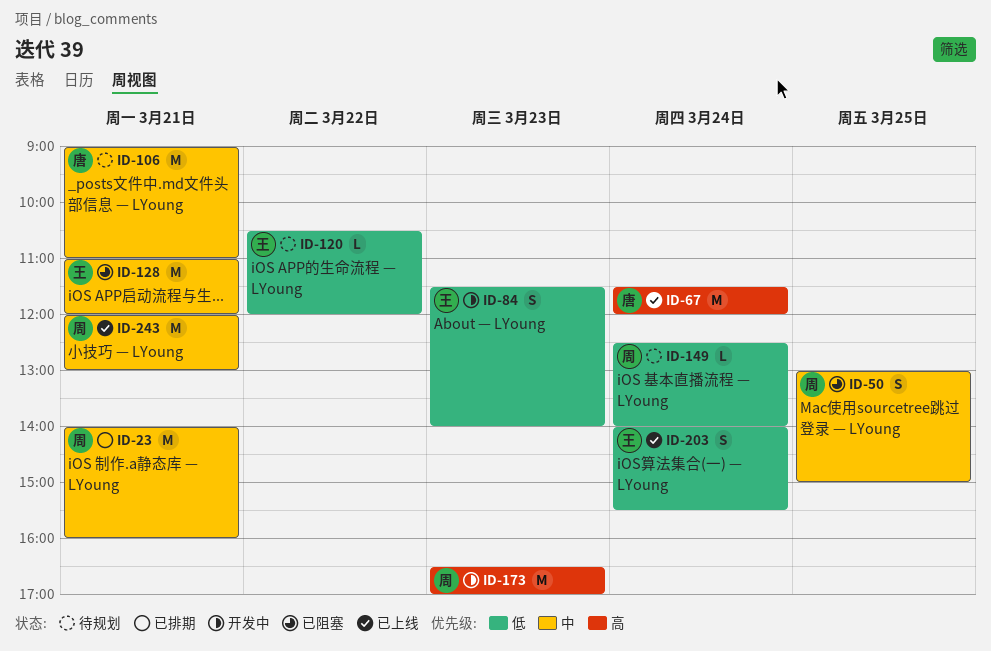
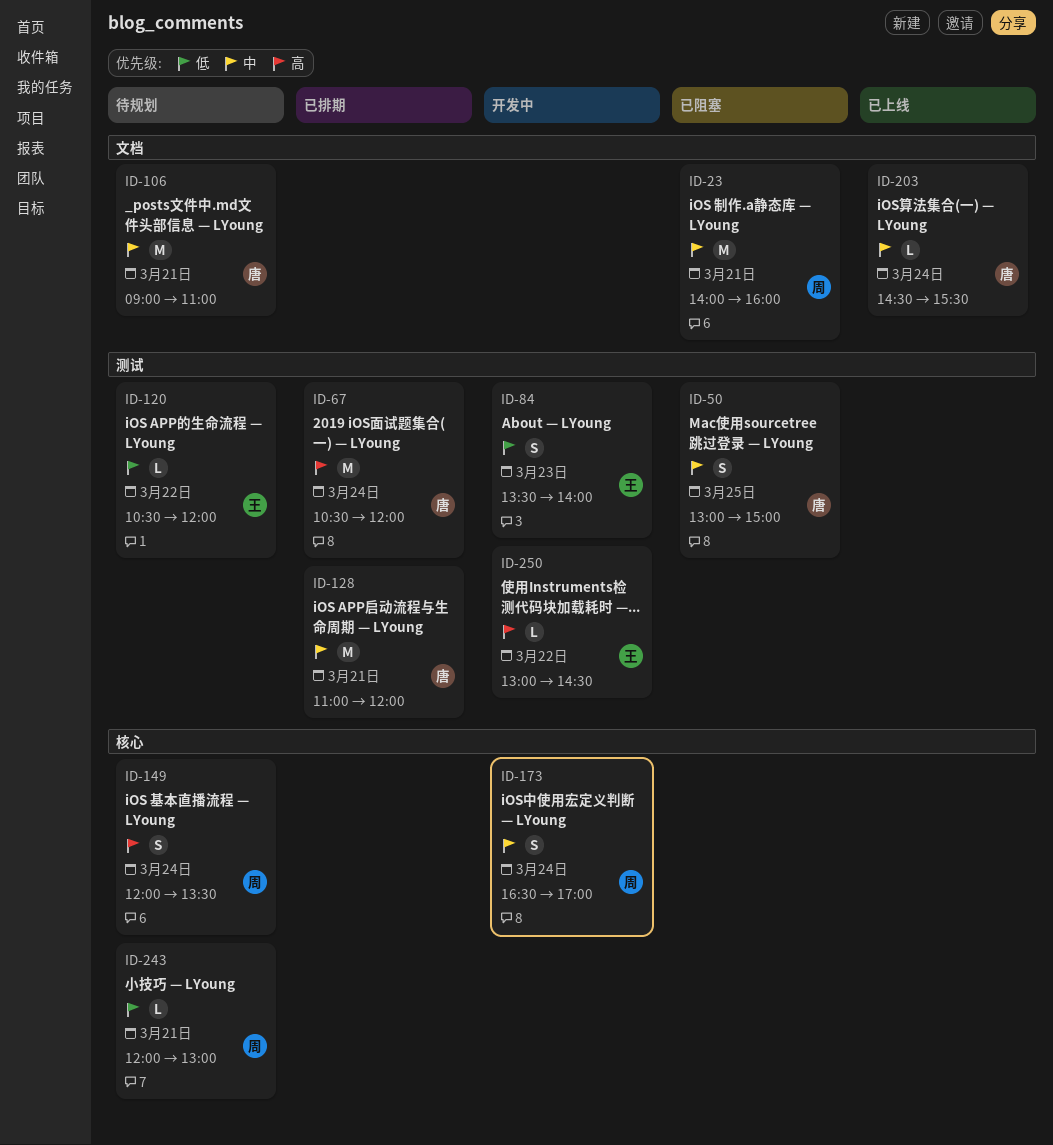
ID-23, status: 已排期 -> 已阻塞
ID-50, owner: 周 -> 唐
ID-67, status: 已上线 -> 已排期
ID-67, begins: 11:30 -> 10:30
ID-84, begins: 11:30 -> 13:30
ID-128, status: 已阻塞 -> 已排期
ID-128, owner: 王 -> 唐
ID-149, priority: 低 -> 高
ID-149, estimate: L -> S
ID-149, begins: 12:30 -> 12:00
ID-149, ends: 14:00 -> 13:30
ID-173, priority: 高 -> 中
ID-173, estimate: M -> S
ID-173, day: Mar 23 -> Mar 24
ID-203, owner: 王 -> 唐
ID-203, priority: 低 -> 中
ID-203, estimate: S -> L
ID-203, begins: 14:00 -> 14:30
ID-243, status: 已上线 -> 待规划
ID-243, priority: 中 -> 低
ID-243, estimate: M -> L
ID-250: none -> present

